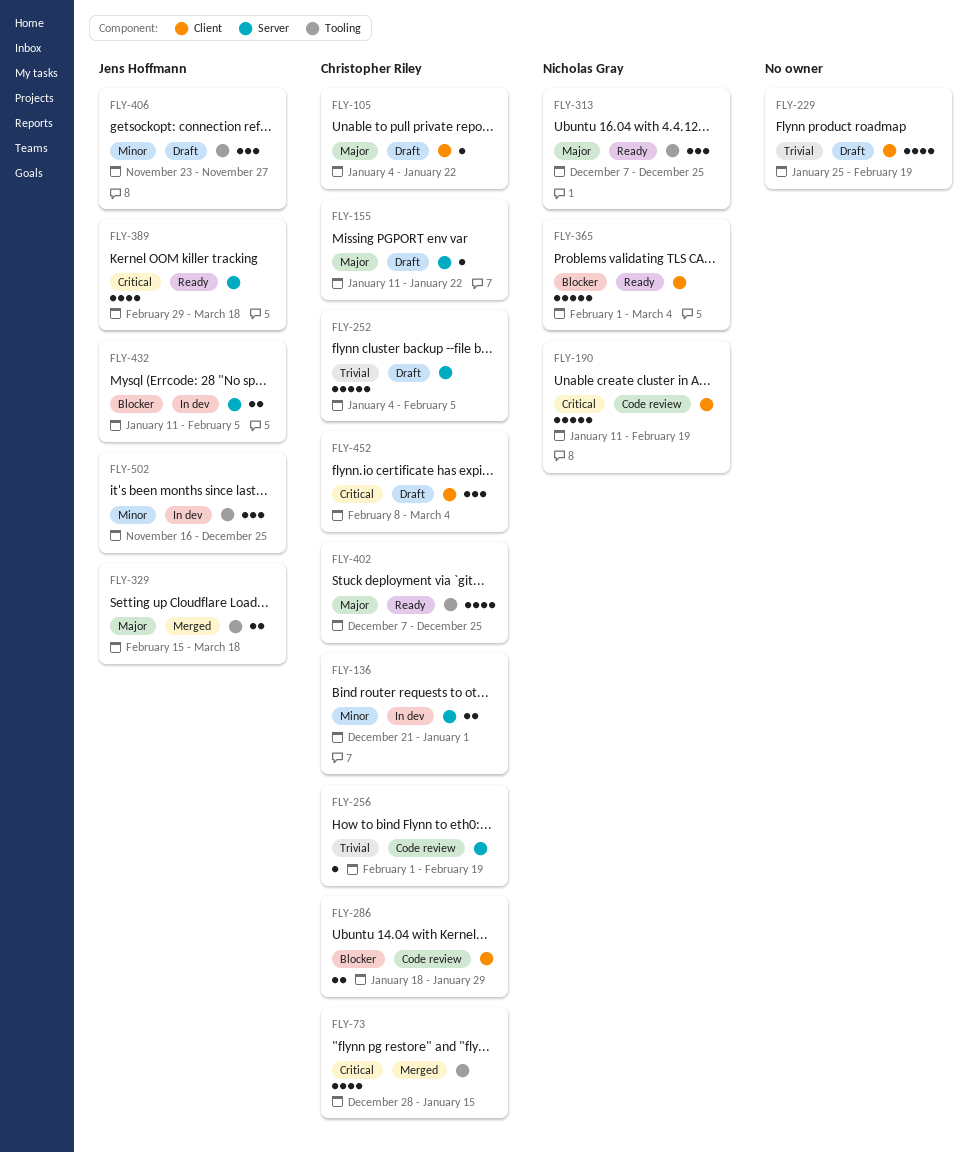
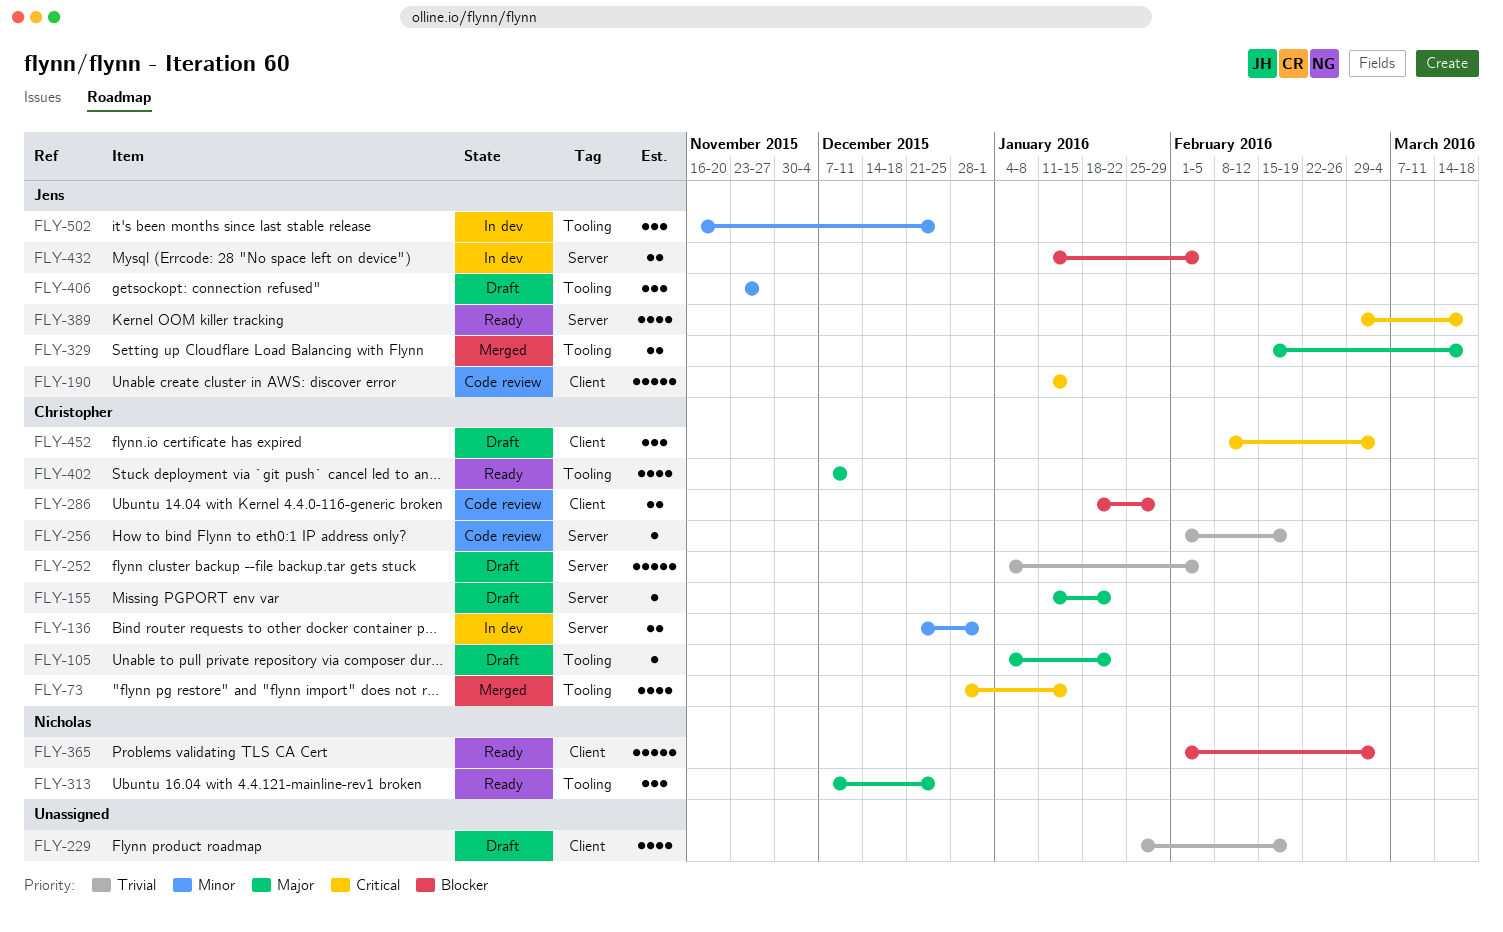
FLY-105, label: Client -> Tooling
FLY-190, owner: Nicholas Gray -> Jens Hoffmann
FLY-190, due: Feb 19 -> Jan 15
FLY-402, due: Dec 25 -> Dec 11

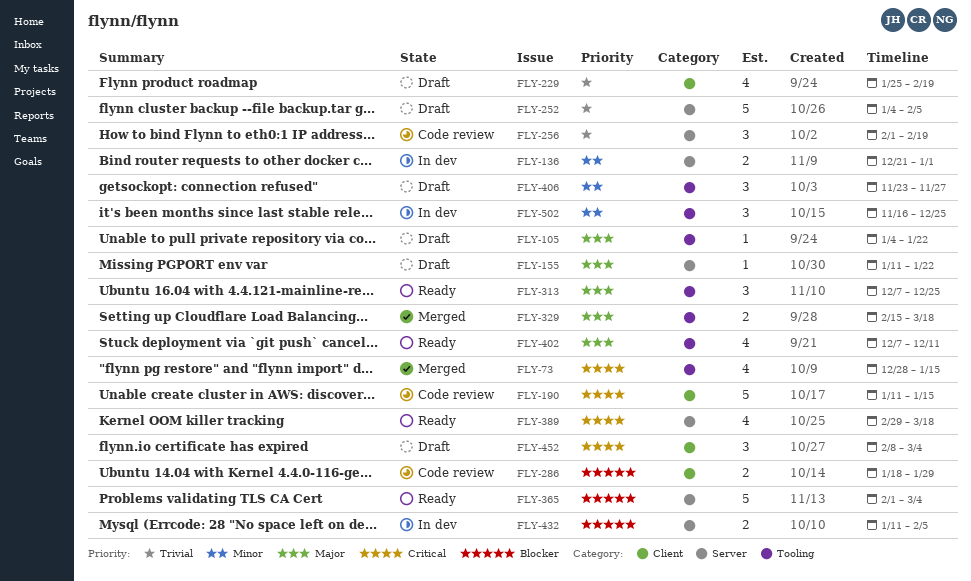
FLY-256, estimate: 1 -> 3
FLY-365, label: Client -> Server

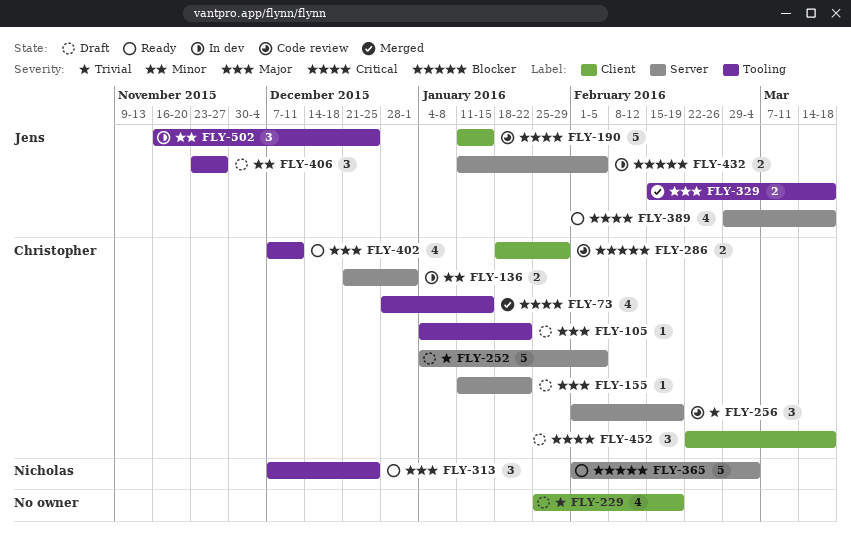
FLY-452, start: Feb 8 -> Feb 22
FLY-452, due: Mar 4 -> Mar 18

